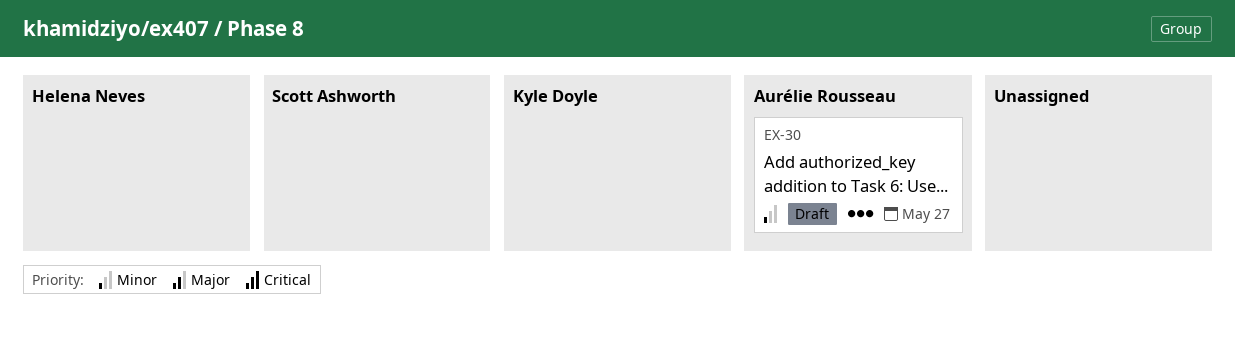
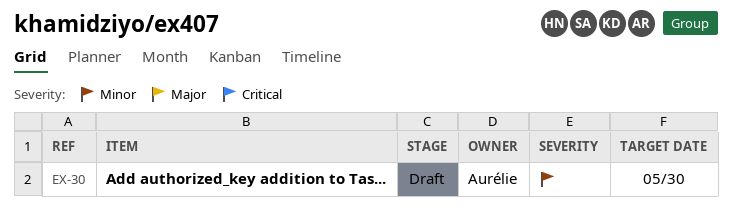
EX-30, due: May 27 -> May 30

